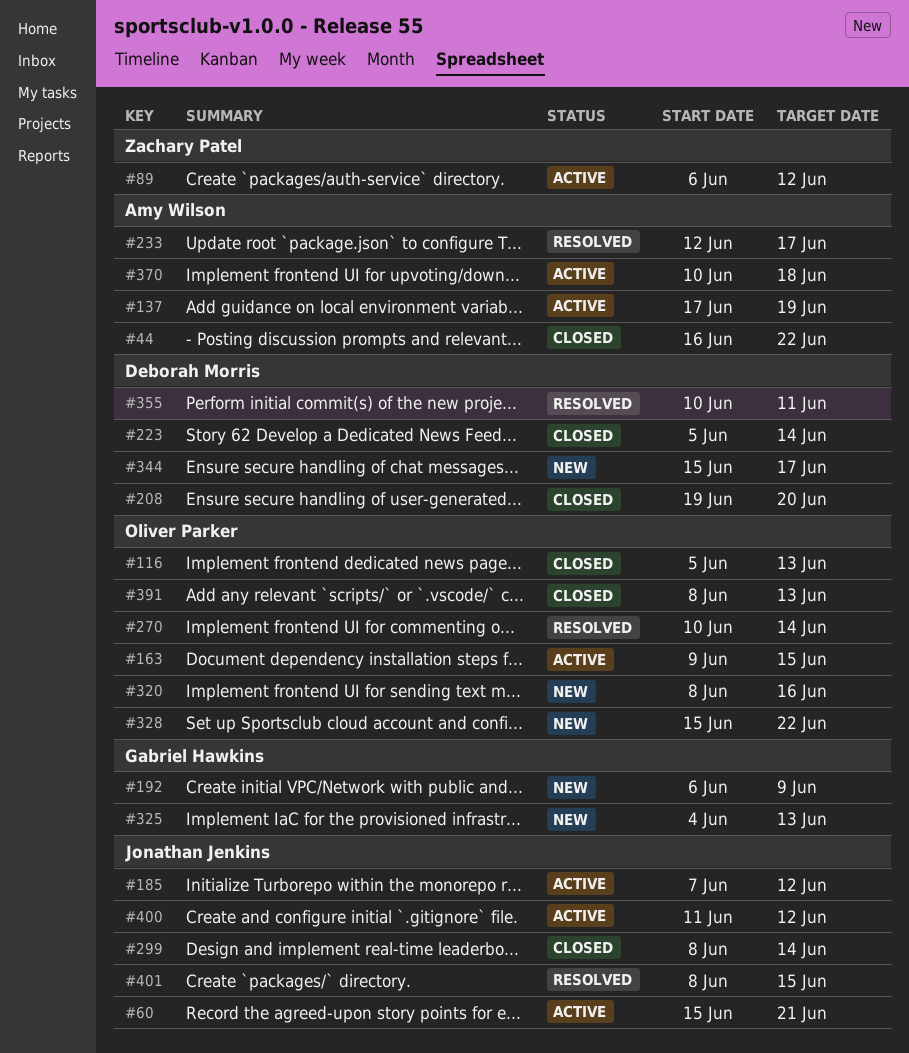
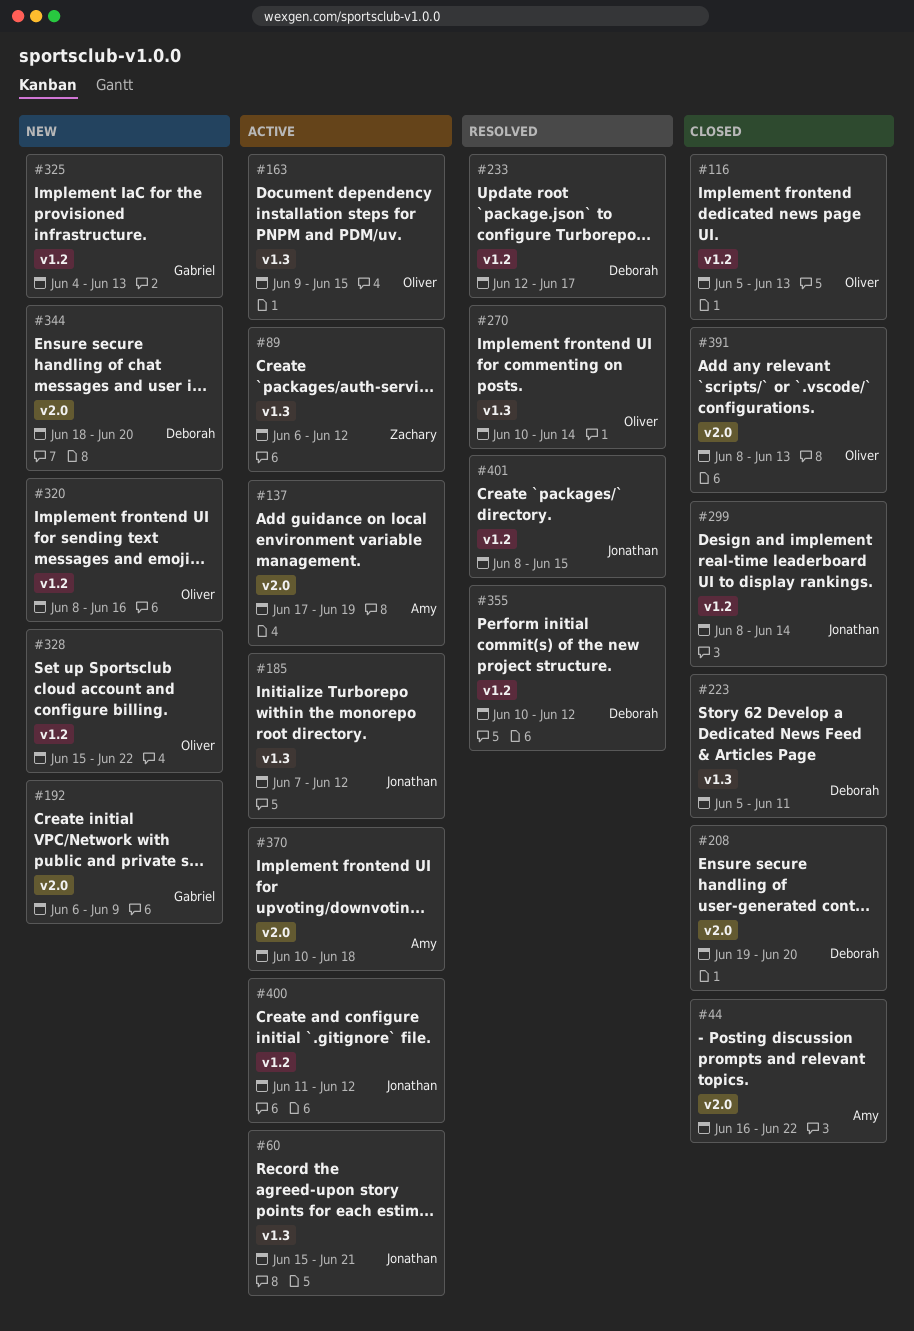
#223, due: Jun 14 -> Jun 11
#233, owner: Amy Wilson -> Deborah Morris
#344, start: Jun 15 -> Jun 18
#344, due: Jun 17 -> Jun 20
#355, due: Jun 11 -> Jun 12

